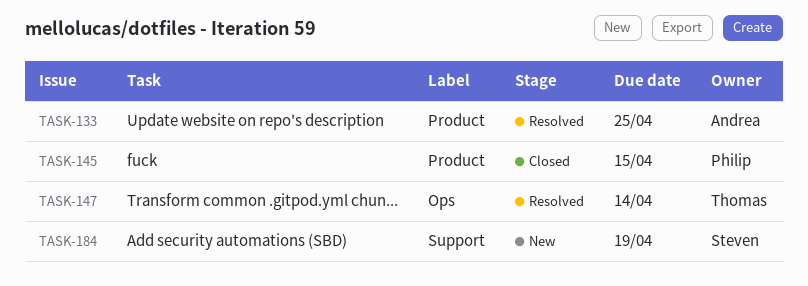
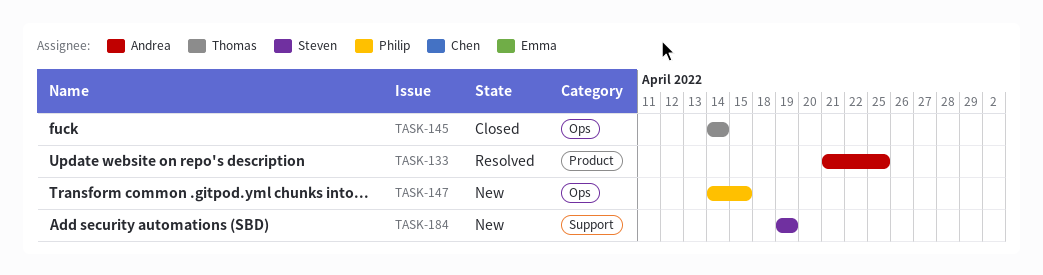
TASK-145, owner: Philip -> Thomas
TASK-145, label: Product -> Ops
TASK-145, due: Apr 15 -> Apr 14
TASK-147, status: Resolved -> New
TASK-147, owner: Thomas -> Philip
TASK-147, due: Apr 14 -> Apr 15

